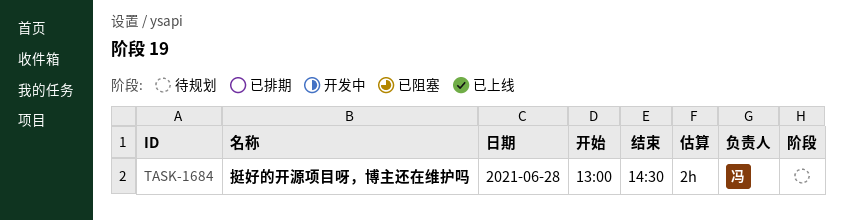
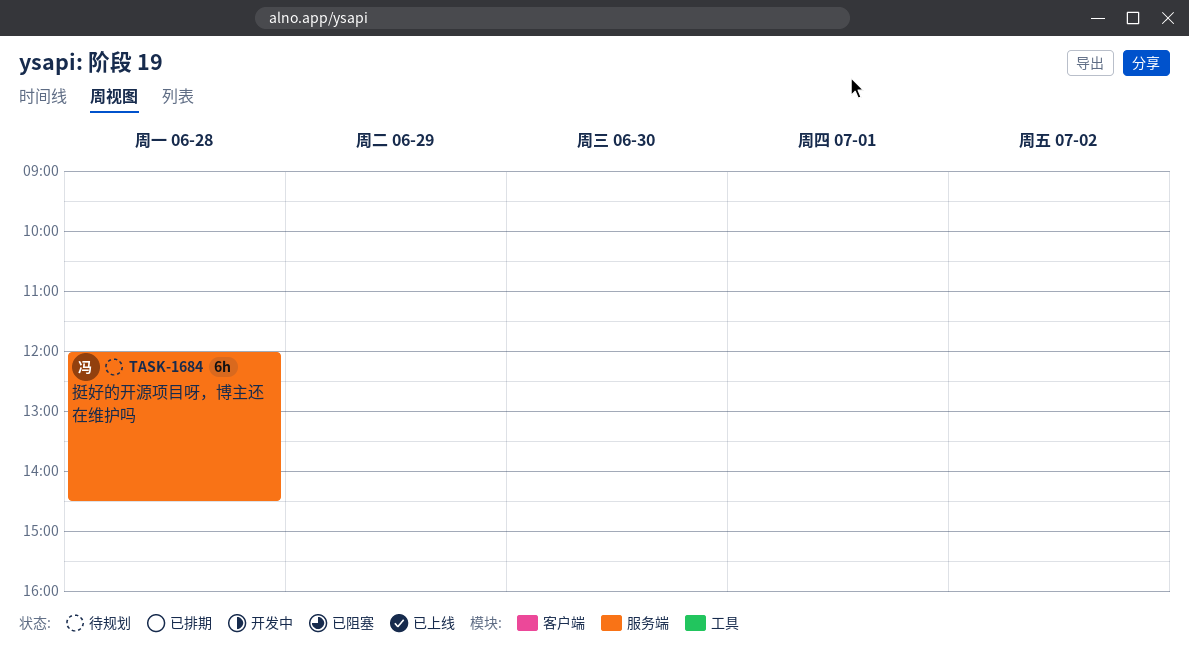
TASK-1684, estimate: 2h -> 6h
TASK-1684, begins: 13:00 -> 12:00

